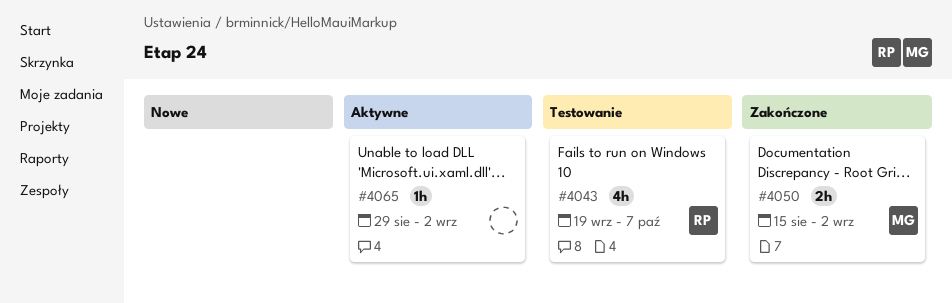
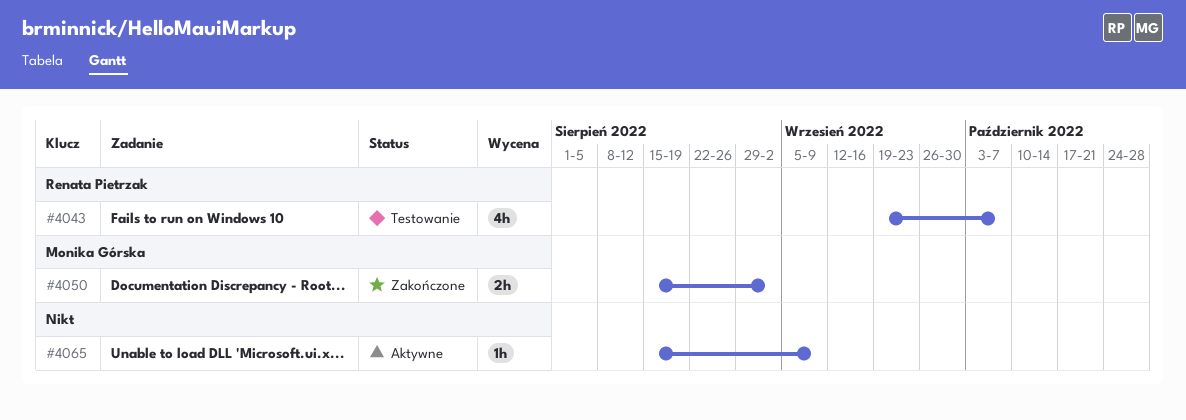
#4065, start: Aug 29 -> Aug 15
#4065, due: Sep 2 -> Sep 9

